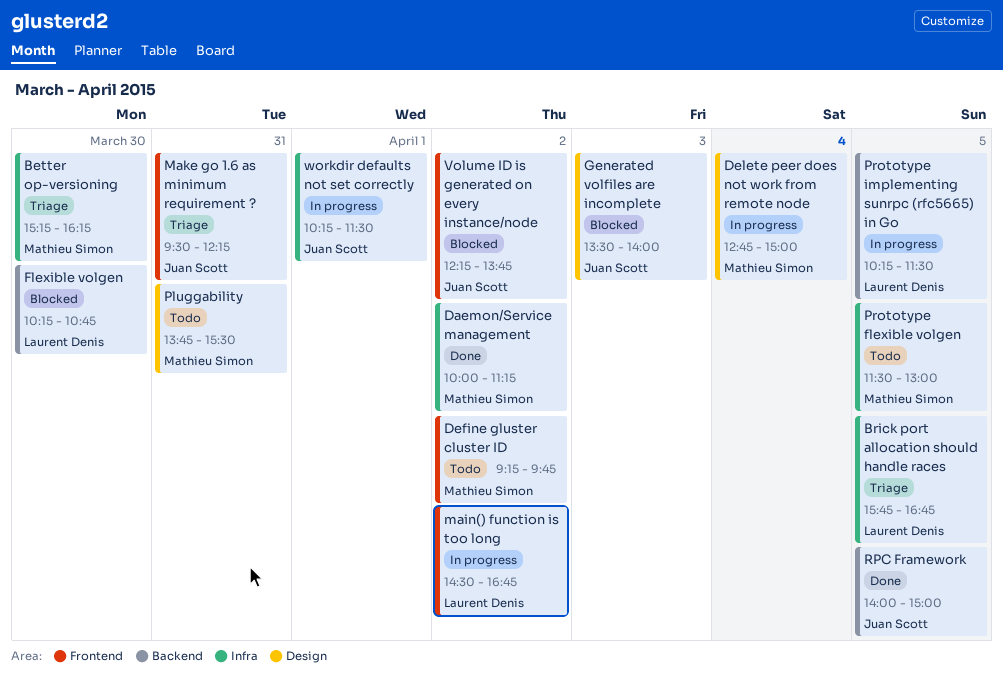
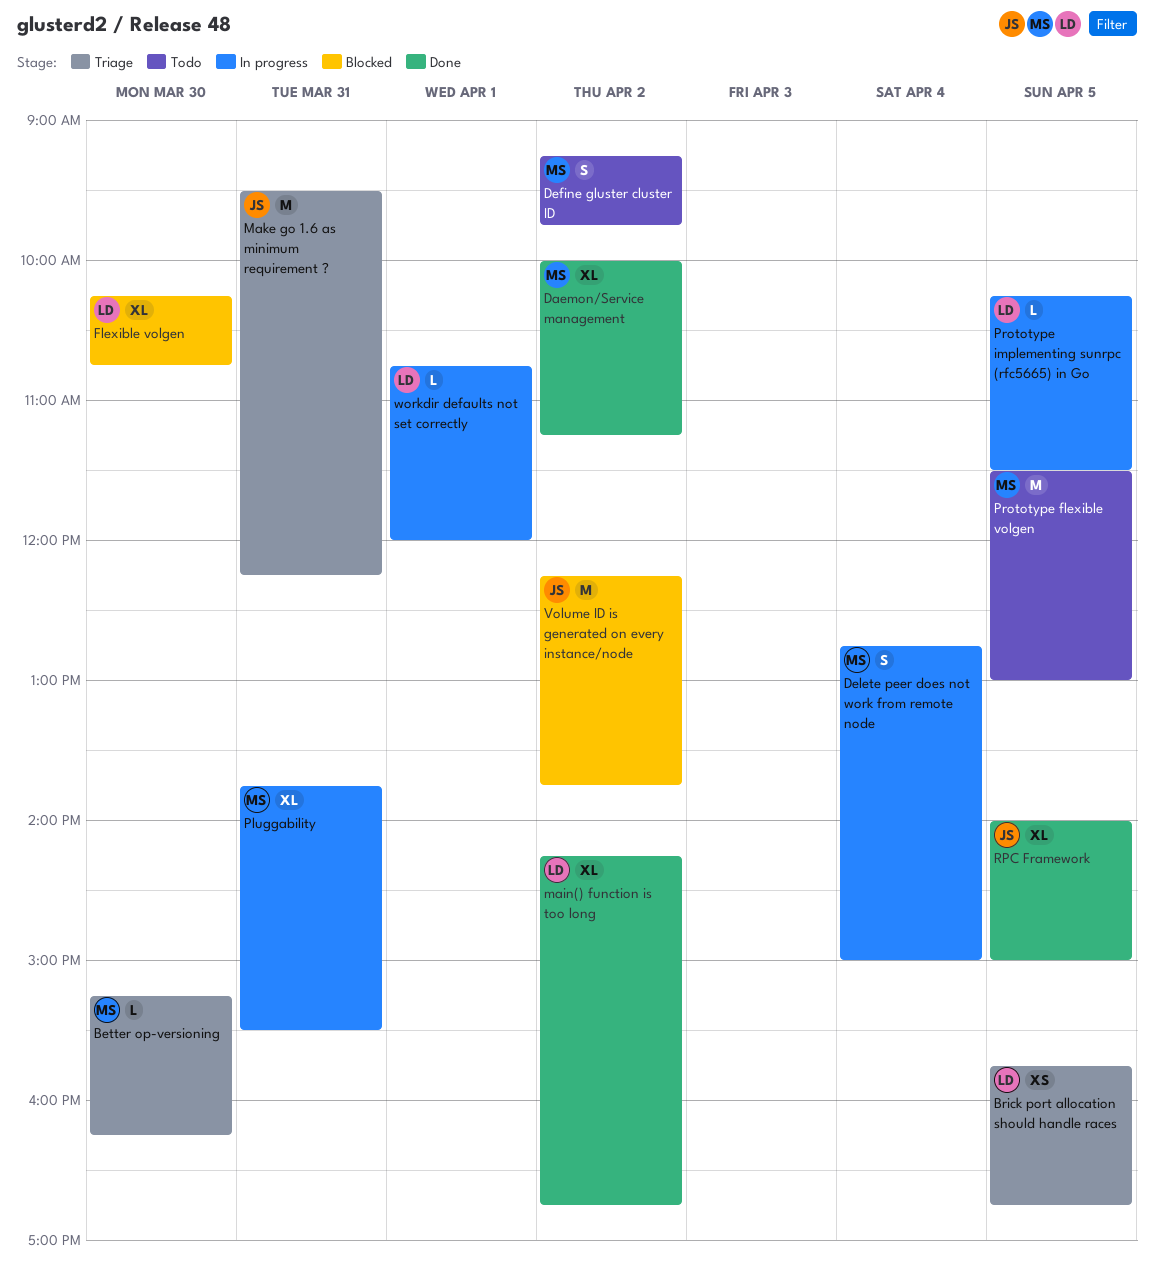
Generated volfiles are incomplete: present -> none
main() function is too long, status: In progress -> Done
main() function is too long, begins: 14:30 -> 14:15
Pluggability, status: Todo -> In progress
workdir defaults not set correctly, owner: Juan Scott -> Laurent Denis
workdir defaults not set correctly, begins: 10:15 -> 10:45
workdir defaults not set correctly, ends: 11:30 -> 12:00

